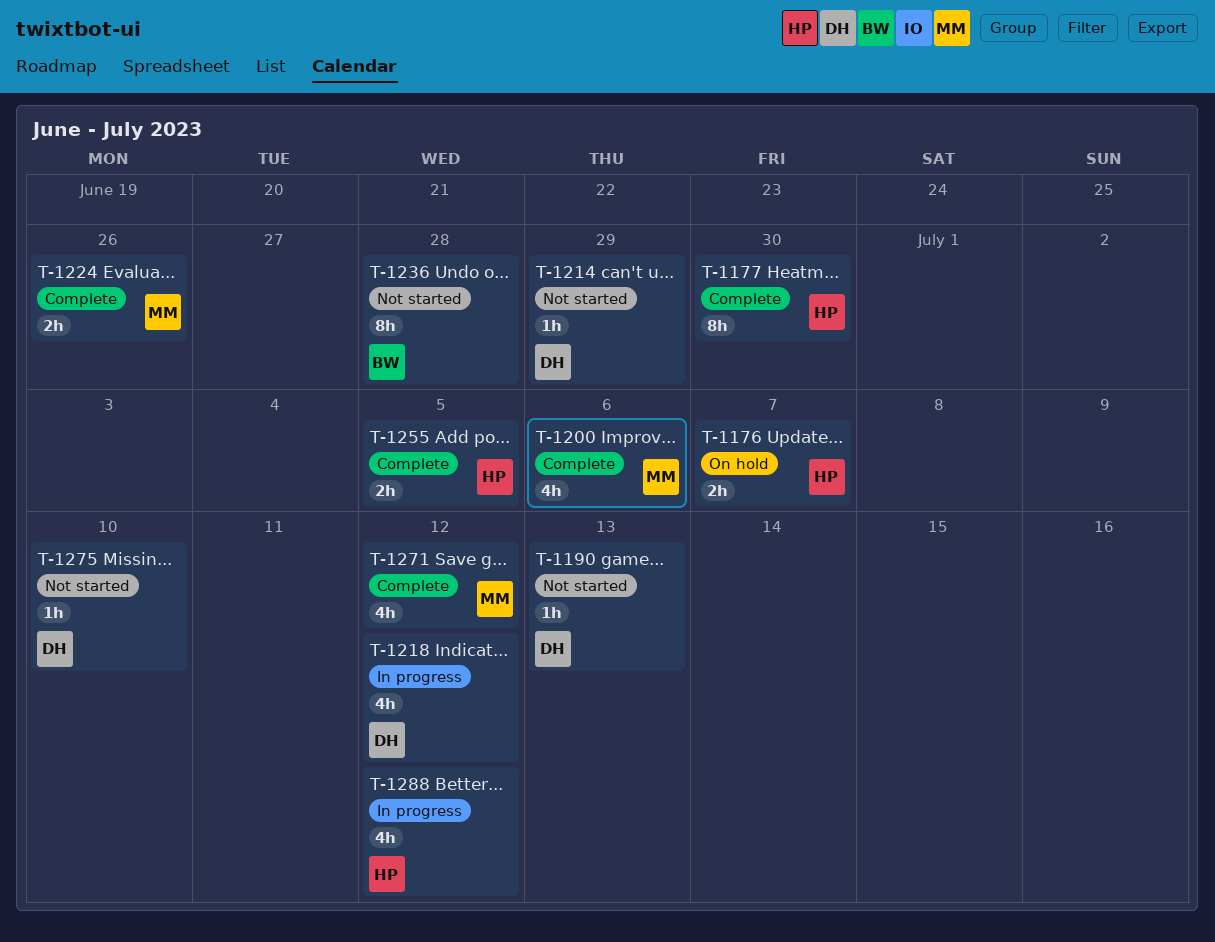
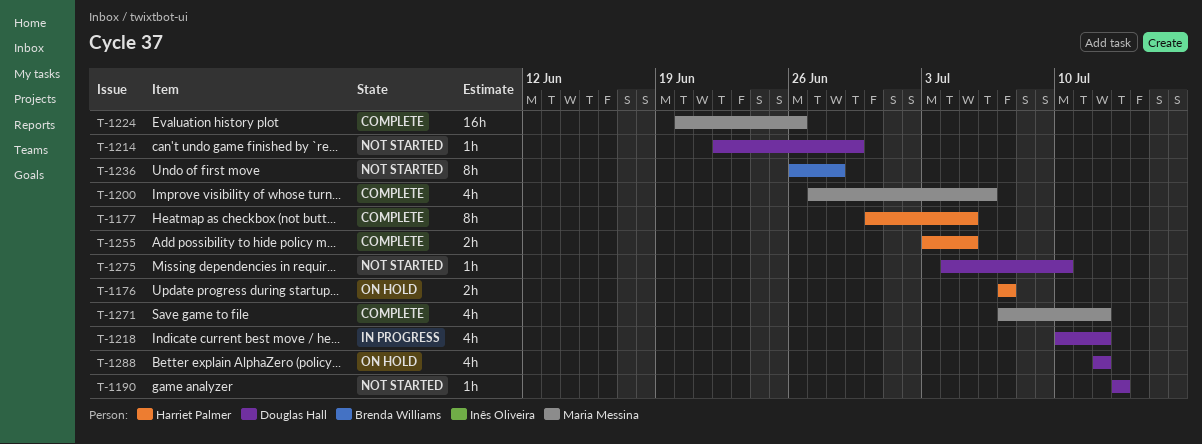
T-1177, due: Jun 30 -> Jul 5
T-1224, estimate: 2h -> 16h
T-1288, status: In progress -> On hold
T-1288, owner: Harriet Palmer -> Douglas Hall

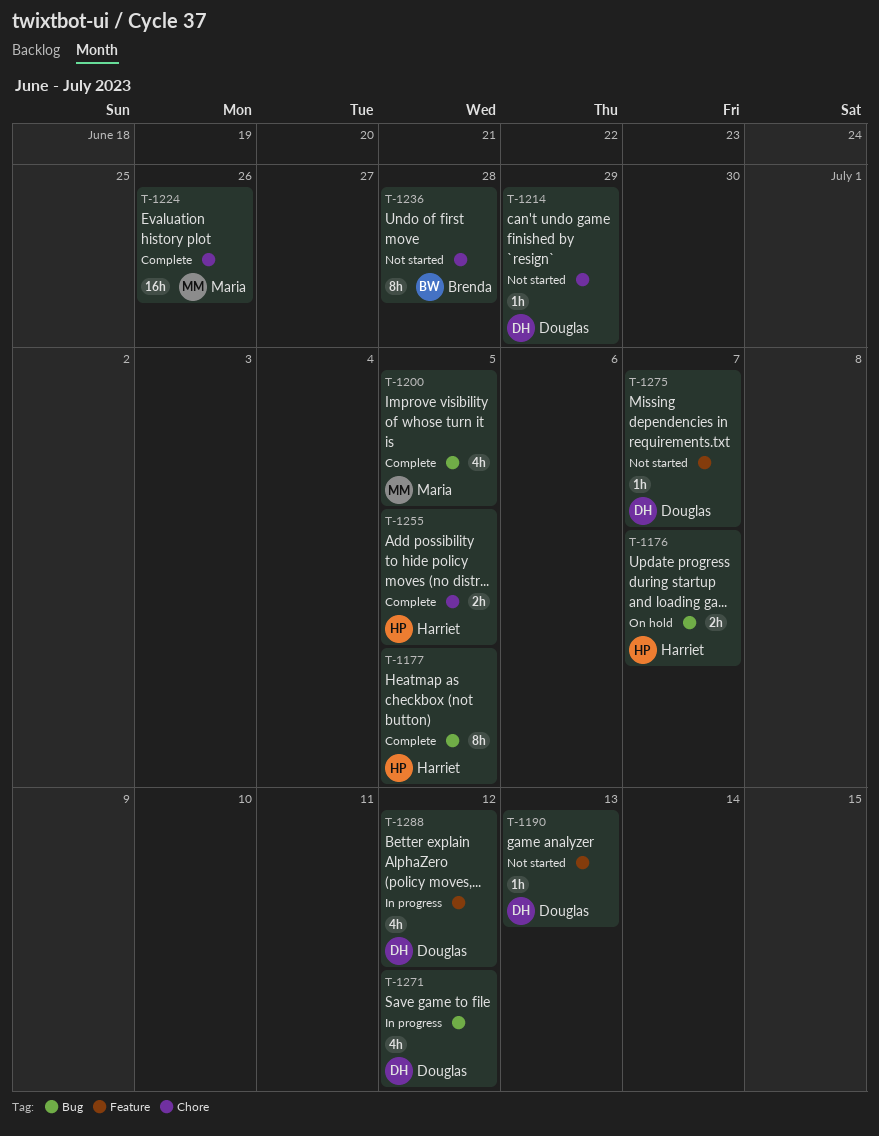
T-1200, due: Jul 6 -> Jul 5
T-1218: present -> none
T-1271, status: Complete -> In progress
T-1271, owner: Maria Messina -> Douglas Hall
T-1275, due: Jul 10 -> Jul 7
T-1288, status: On hold -> In progress

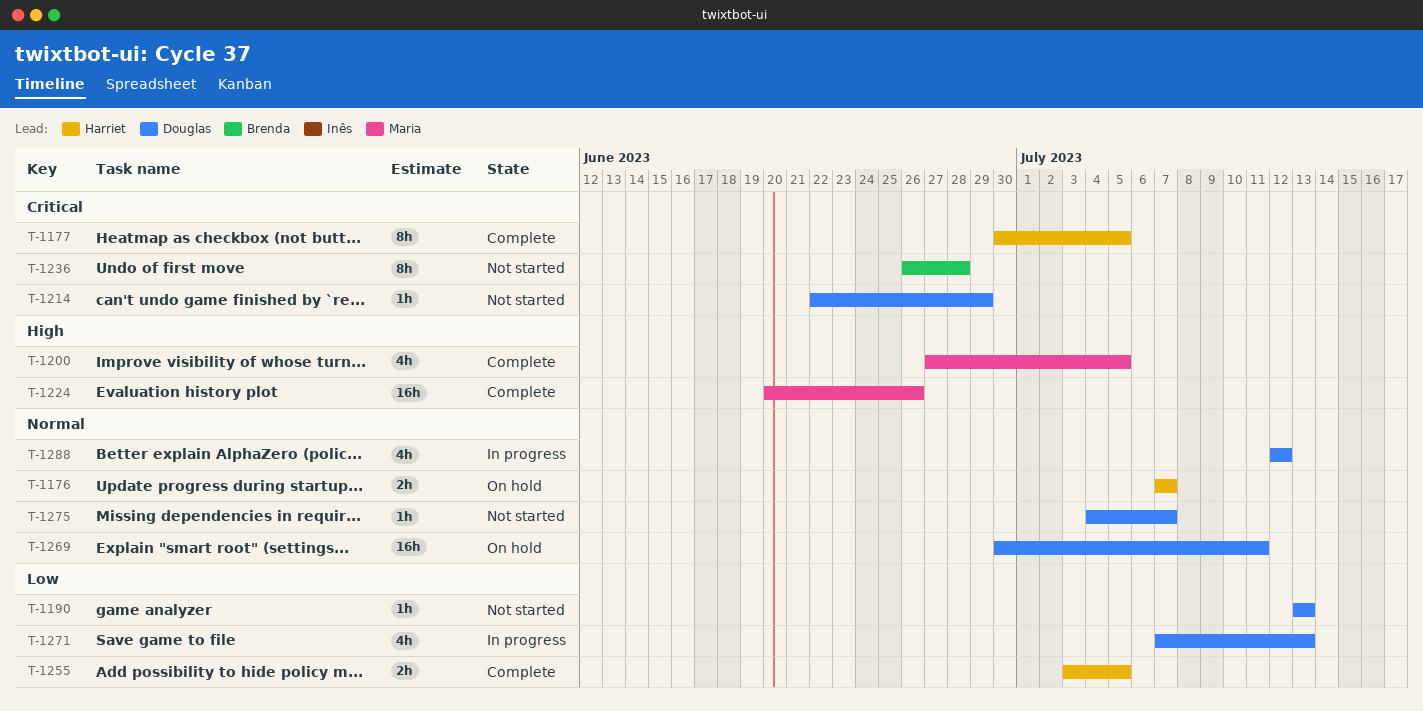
T-1269: none -> present
T-1271, due: Jul 12 -> Jul 13

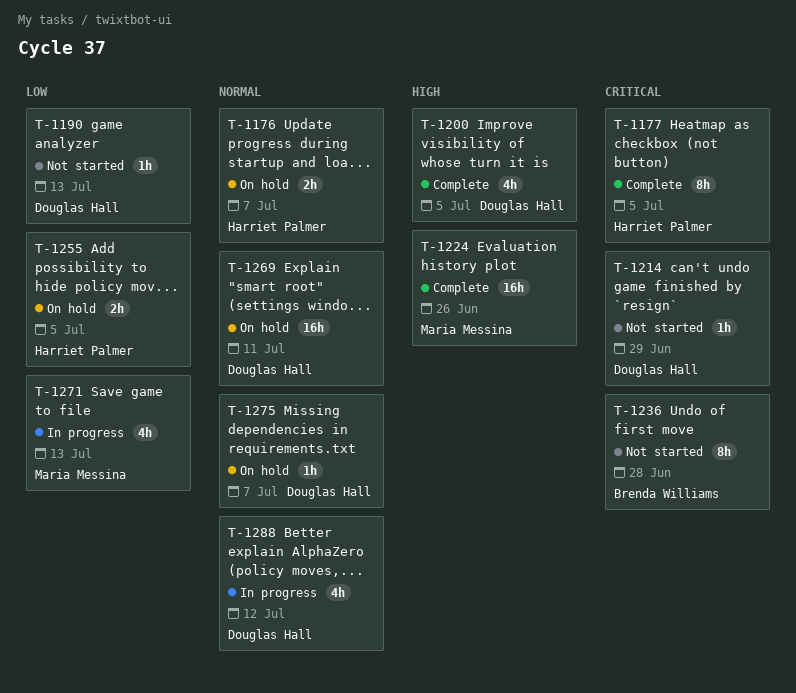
T-1200, owner: Maria Messina -> Douglas Hall
T-1255, status: Complete -> On hold
T-1271, owner: Douglas Hall -> Maria Messina
T-1275, status: Not started -> On hold

